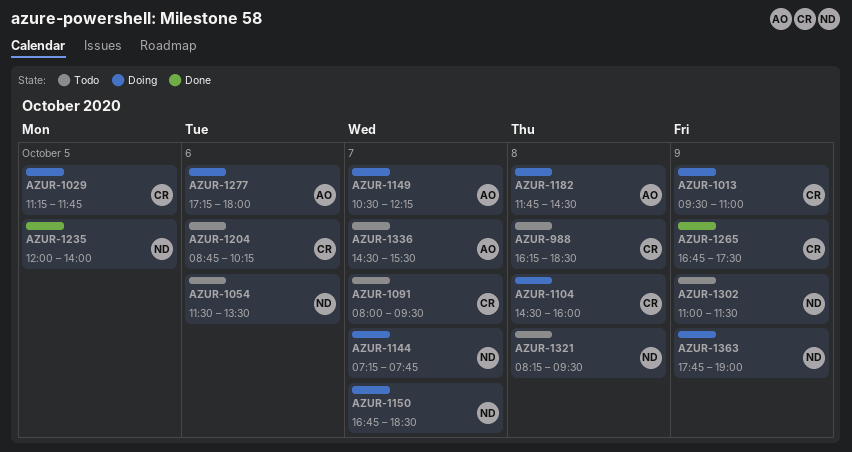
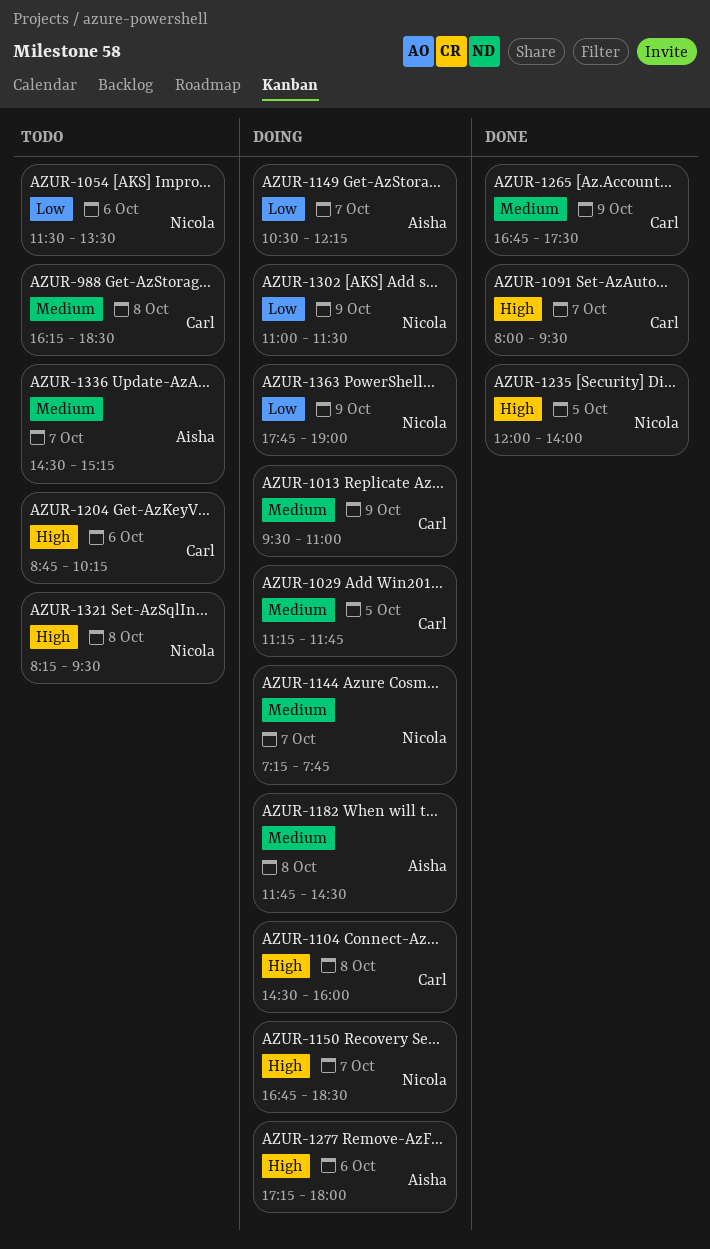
AZUR-1091, status: Todo -> Done
AZUR-1302, status: Todo -> Doing
AZUR-1336, ends: 15:30 -> 15:15

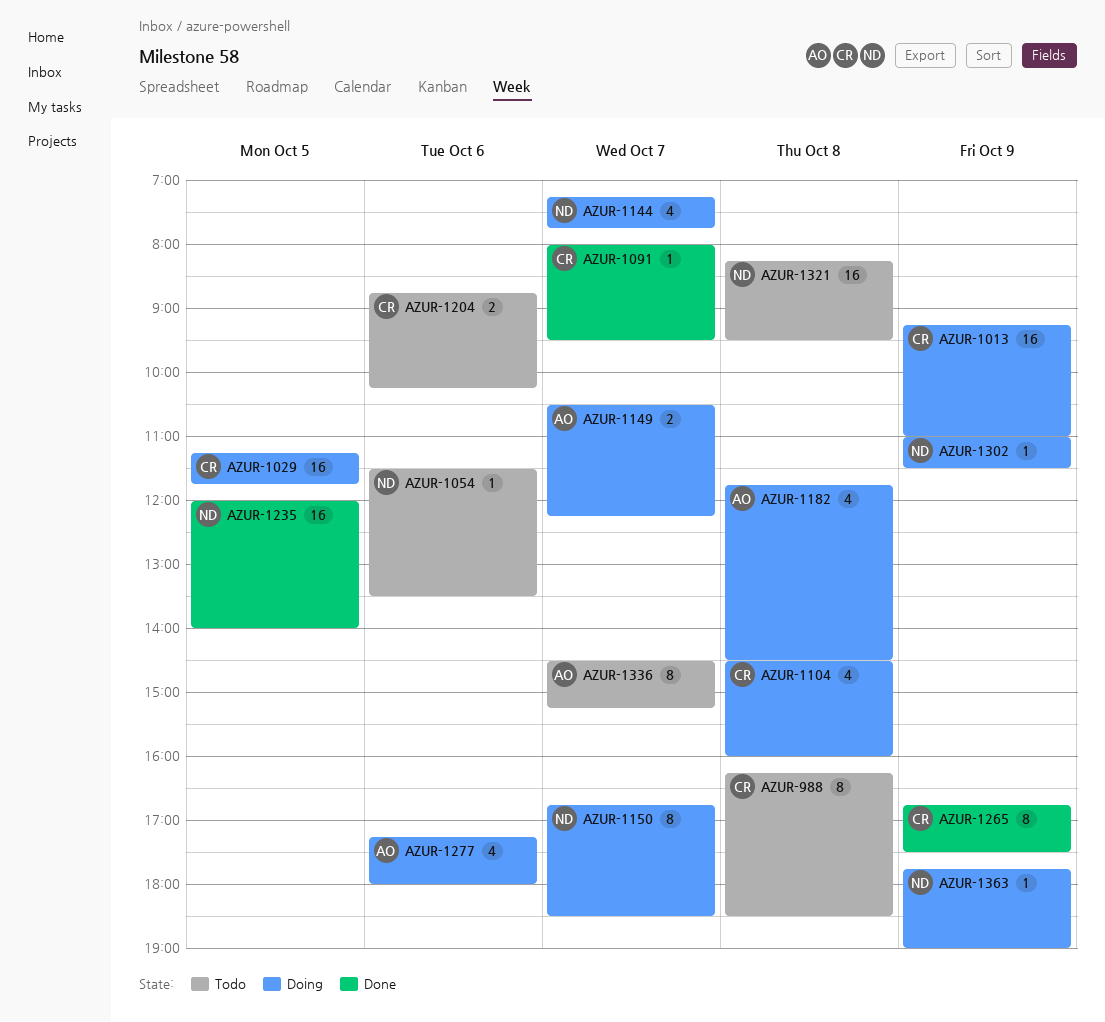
AZUR-1013, begins: 09:30 -> 09:15

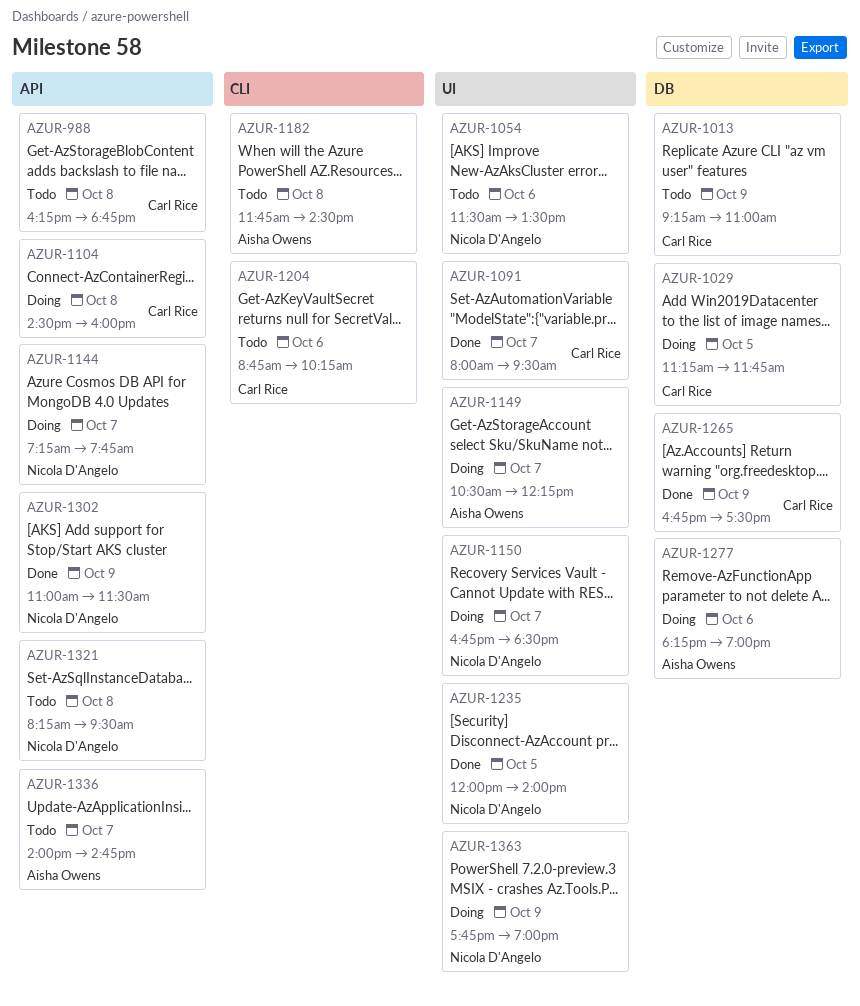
AZUR-988, ends: 18:30 -> 18:45
AZUR-1013, status: Doing -> Todo
AZUR-1182, status: Doing -> Todo
AZUR-1277, begins: 17:15 -> 18:15
AZUR-1277, ends: 18:00 -> 19:00
AZUR-1302, status: Doing -> Done
AZUR-1336, begins: 14:30 -> 14:00
AZUR-1336, ends: 15:15 -> 14:45

